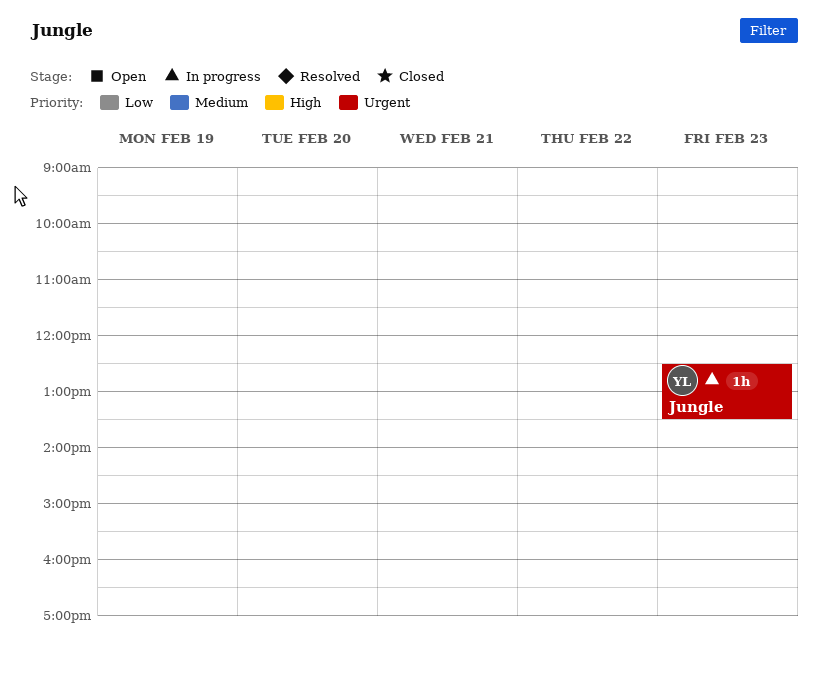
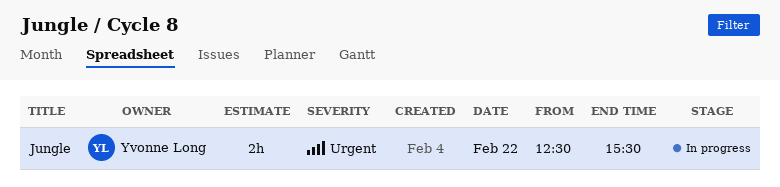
Jungle, estimate: 1h -> 2h
Jungle, day: Feb 23 -> Feb 22
Jungle, ends: 13:30 -> 15:30

